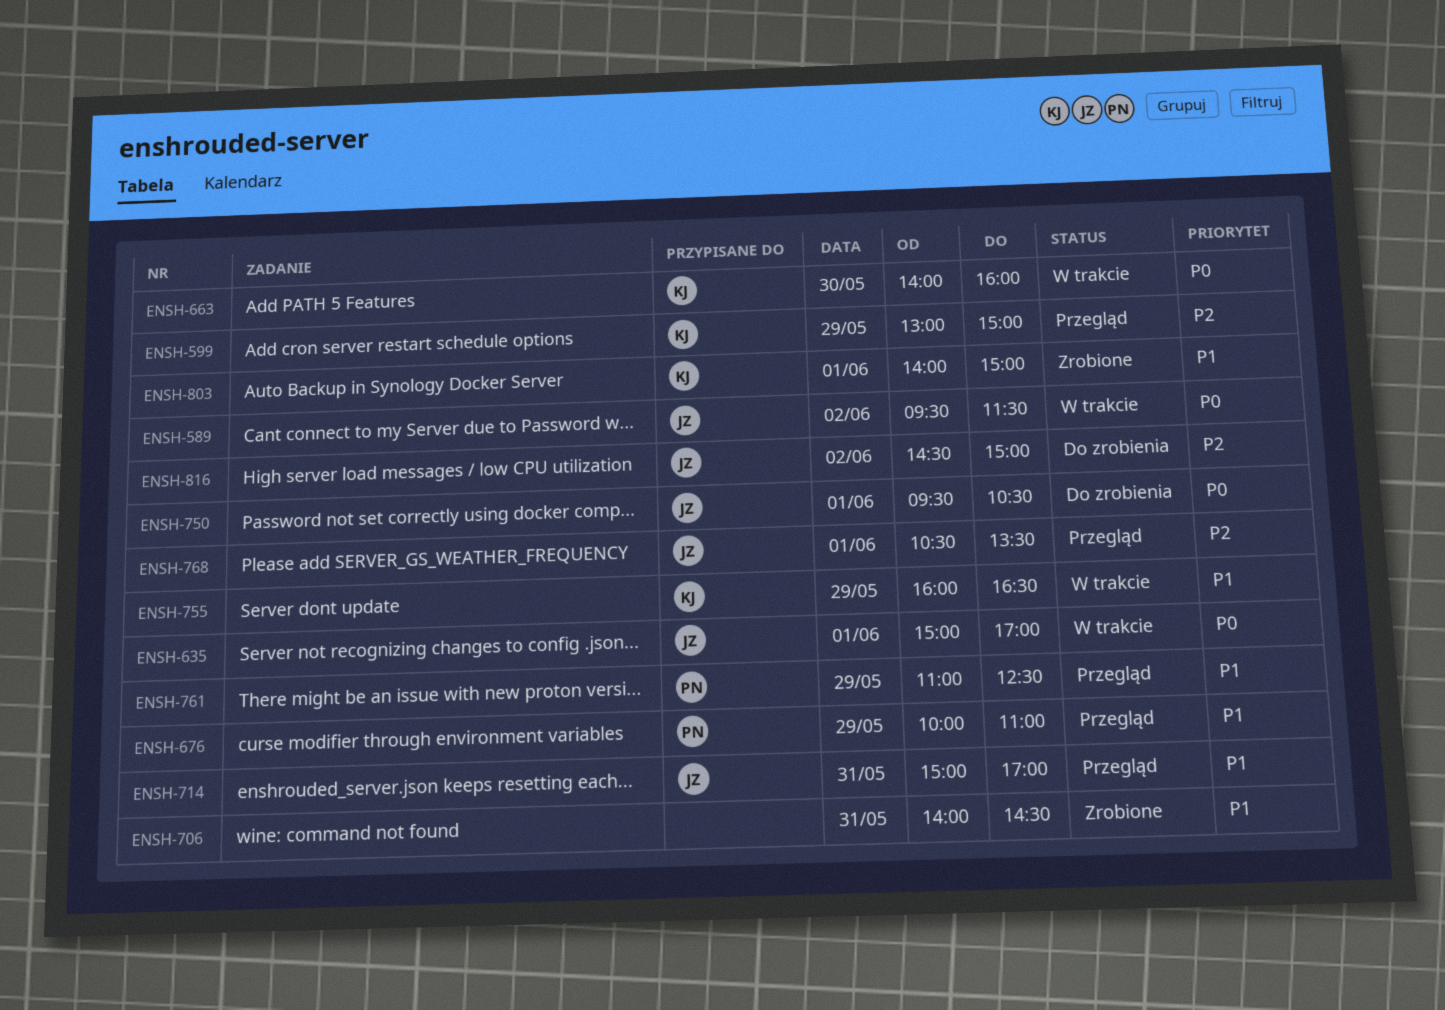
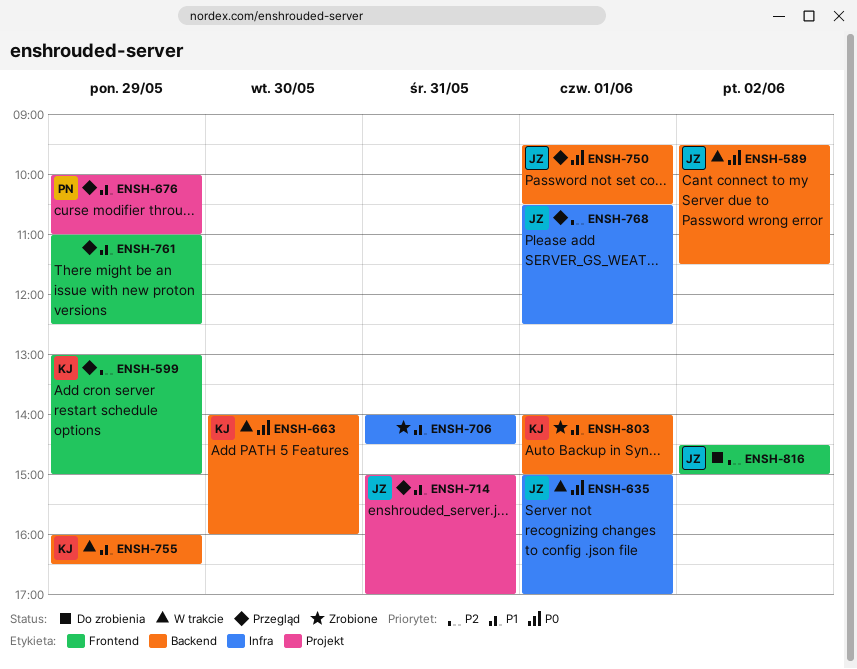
ENSH-750, status: Do zrobienia -> Przegląd
ENSH-761, owner: PN -> none
ENSH-768, ends: 13:30 -> 12:30

